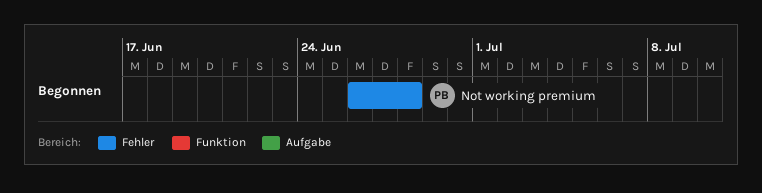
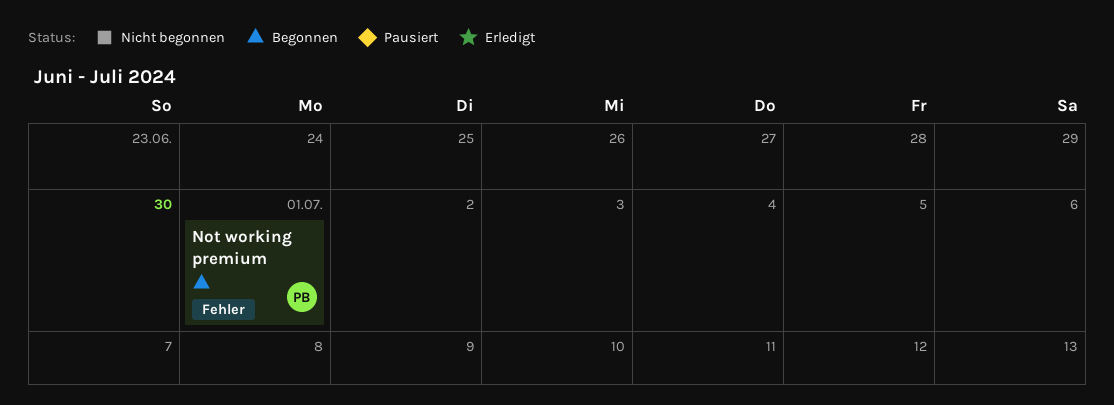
Not working premium, due: Jun 28 -> Jul 1

